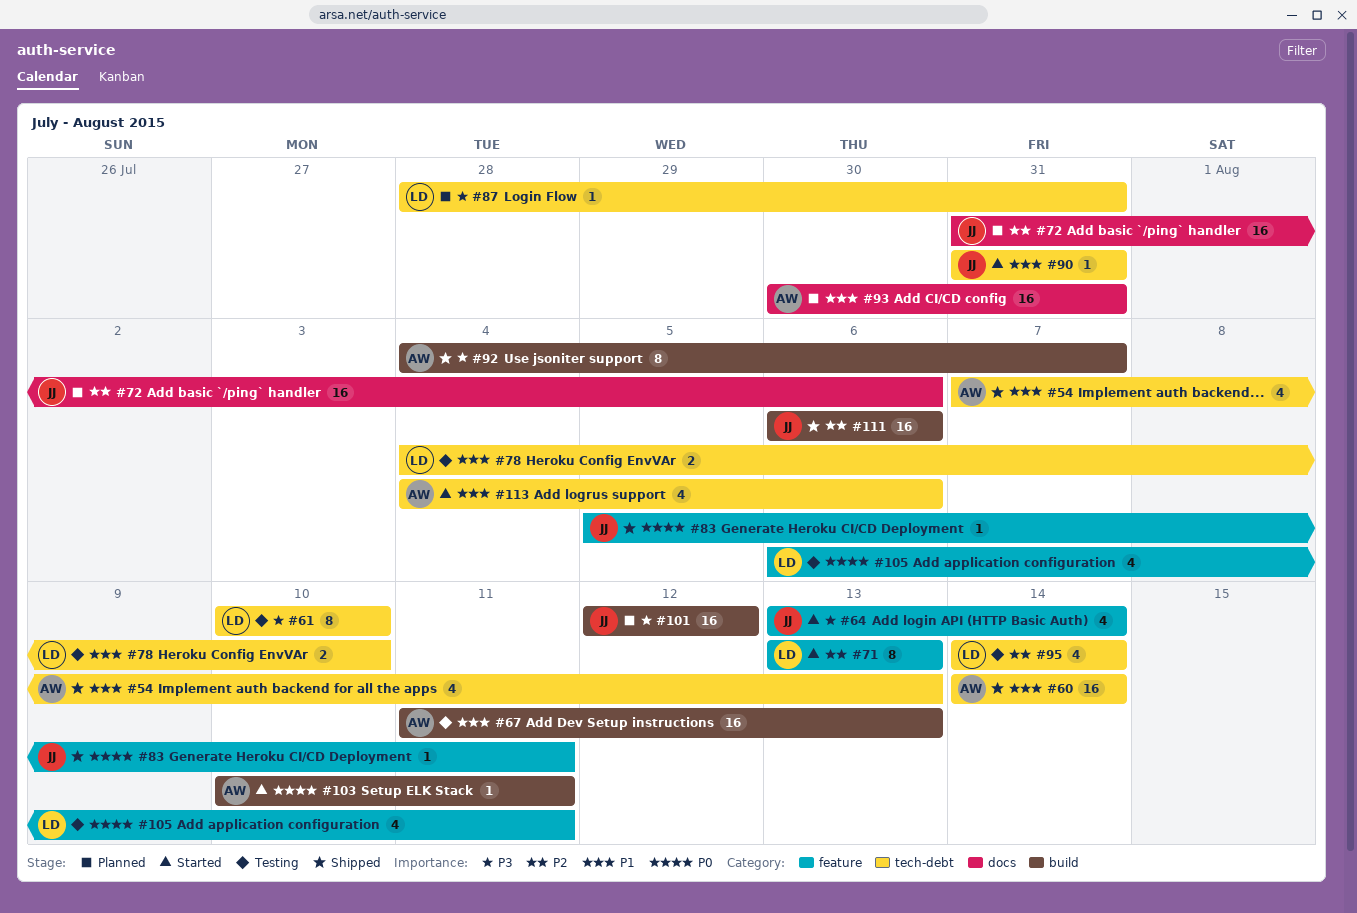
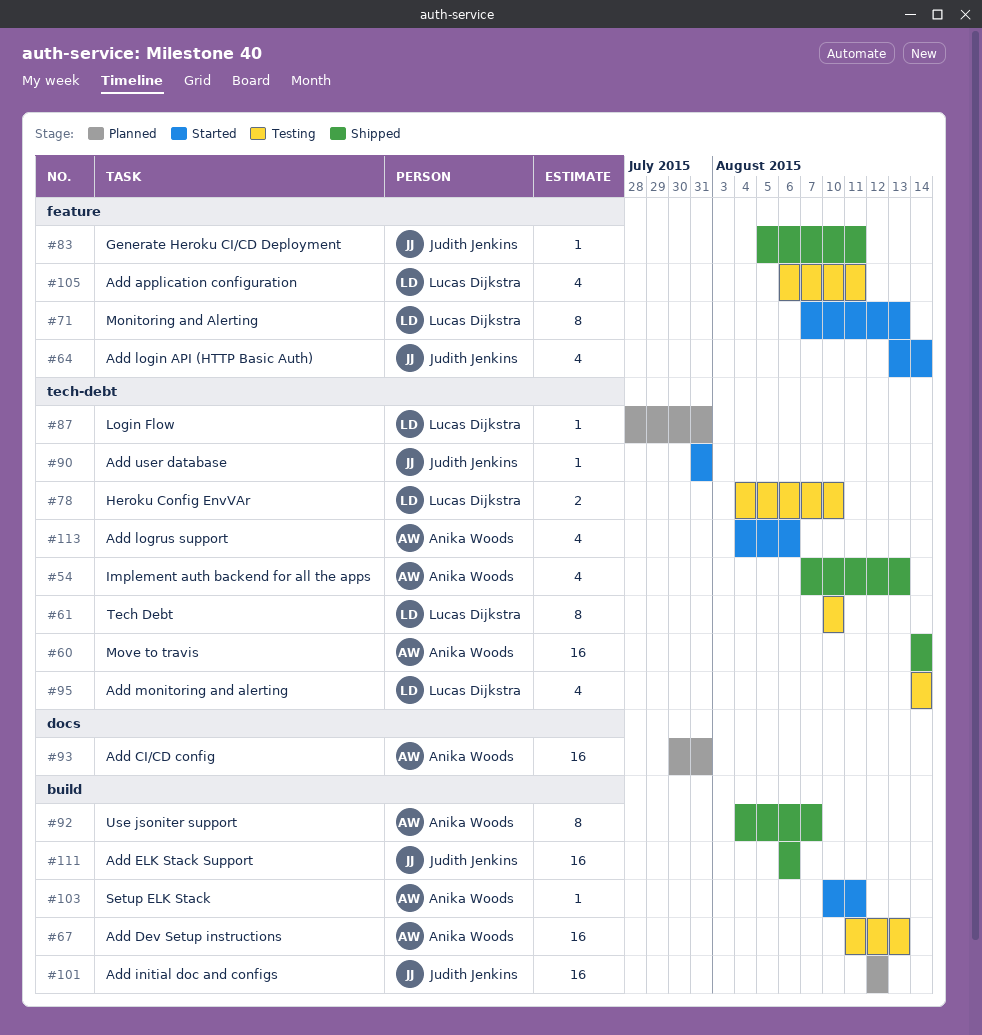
#71, start: Aug 13 -> Aug 7
#72: present -> none

